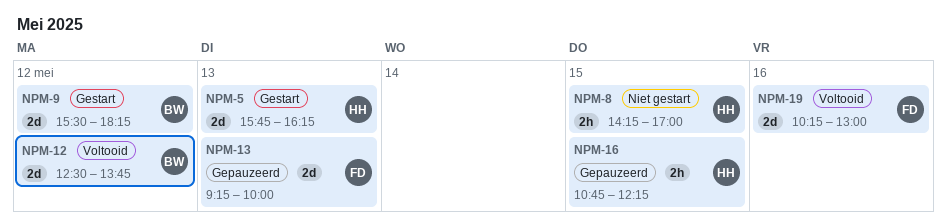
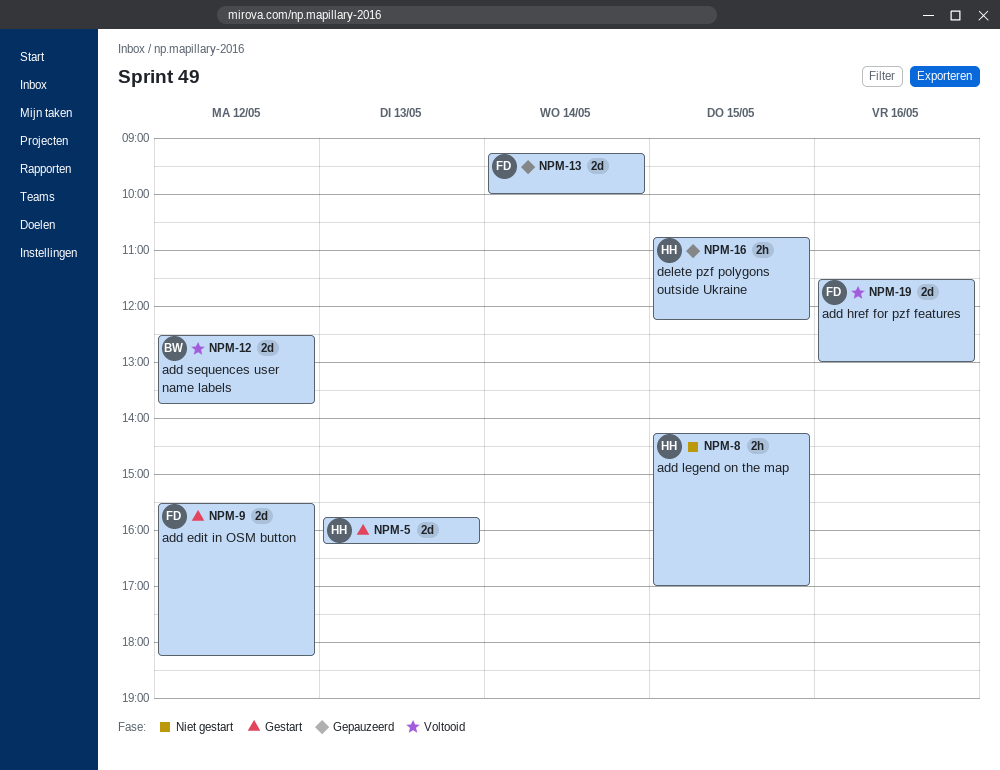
NPM-9, owner: BW -> FD
NPM-13, day: May 13 -> May 14
NPM-19, begins: 10:15 -> 11:30

